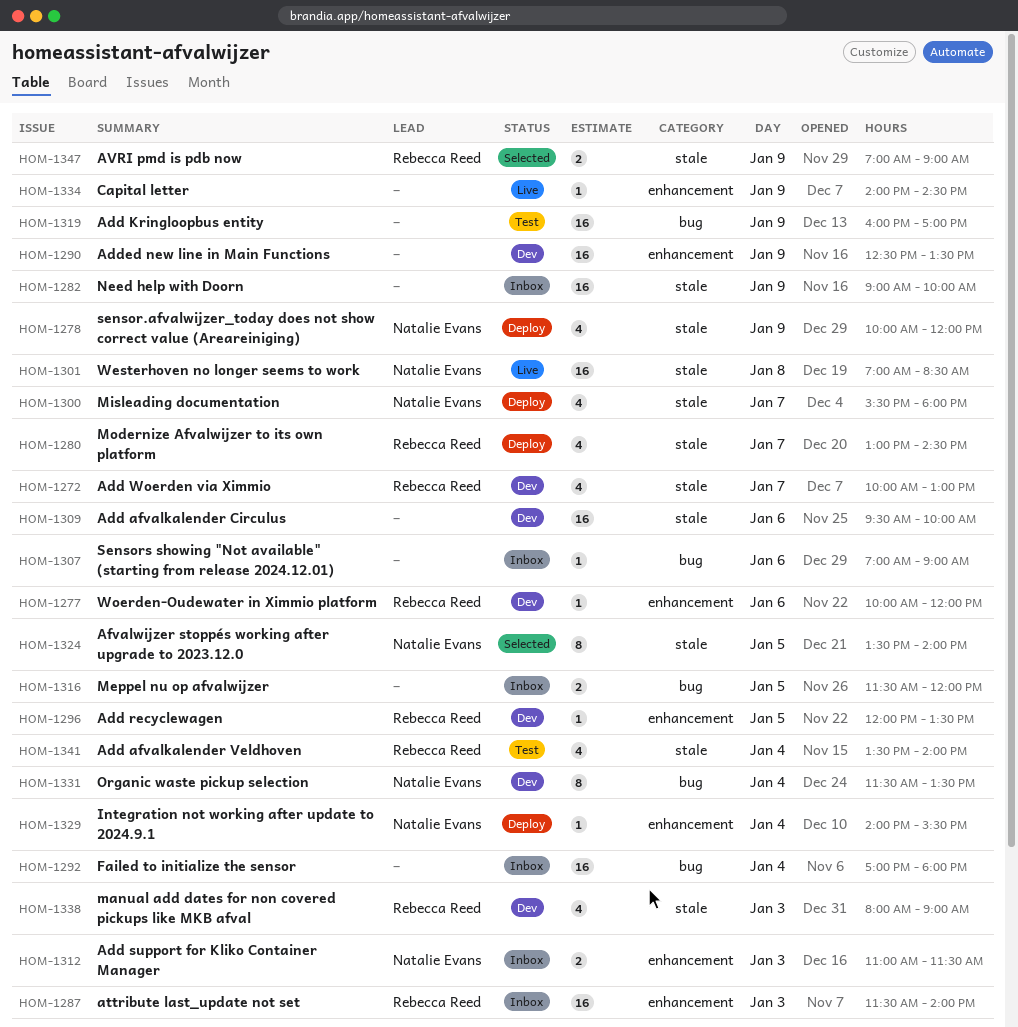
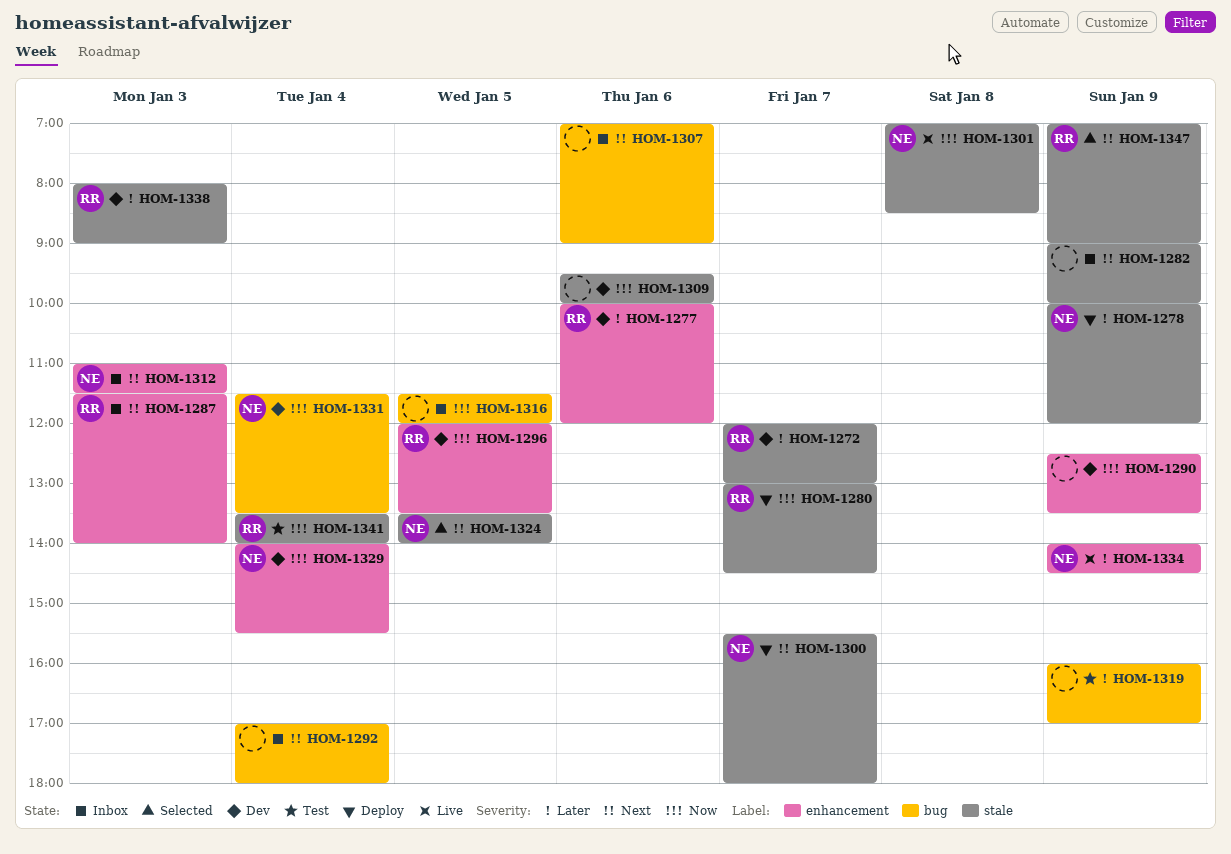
HOM-1272, begins: 10:00 -> 12:00
HOM-1329, status: Deploy -> Dev
HOM-1334, owner: none -> Natalie Evans

